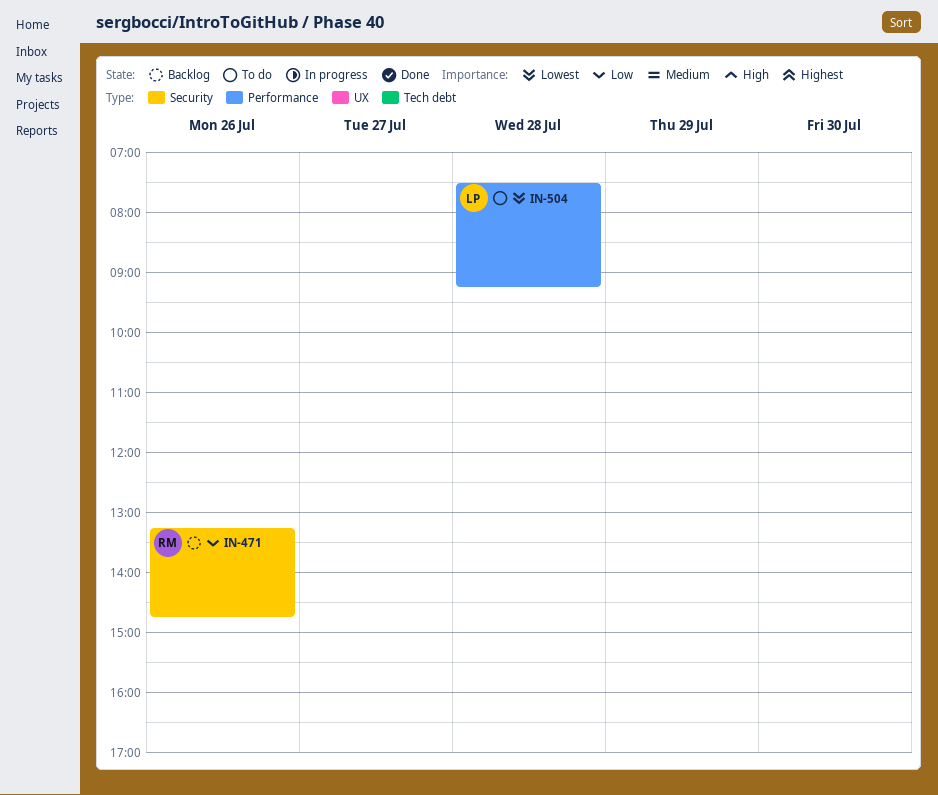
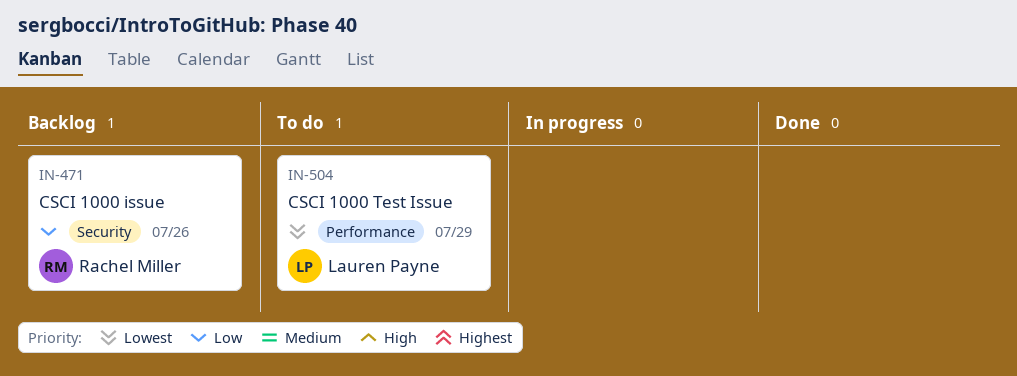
IN-504, day: Jul 28 -> Jul 29

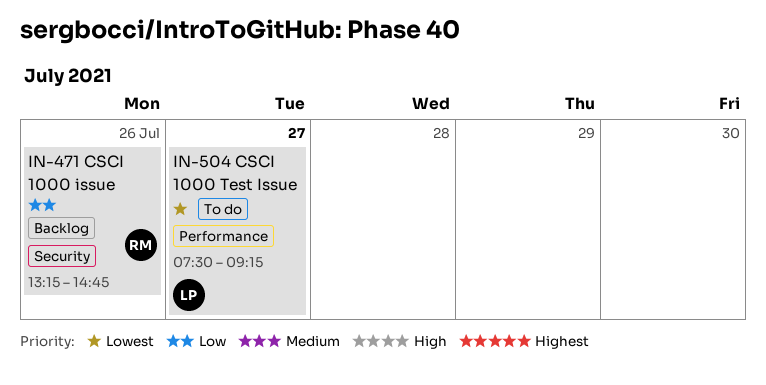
IN-504, day: Jul 29 -> Jul 27

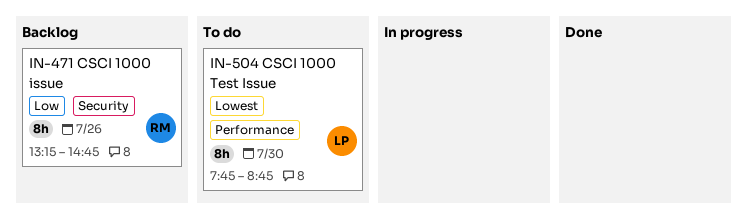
IN-504, day: Jul 27 -> Jul 30
IN-504, begins: 07:30 -> 07:45
IN-504, ends: 09:15 -> 08:45

